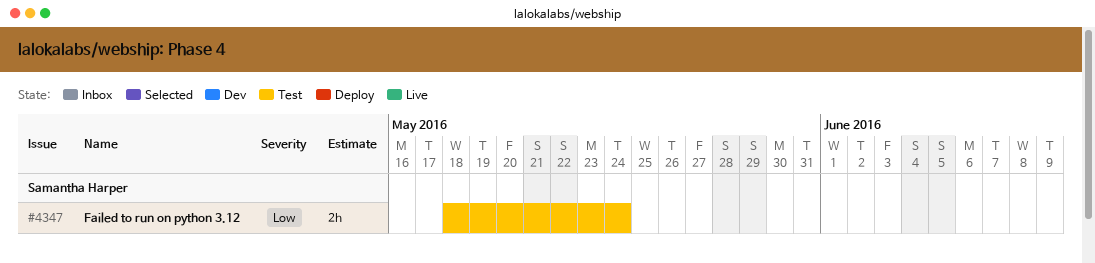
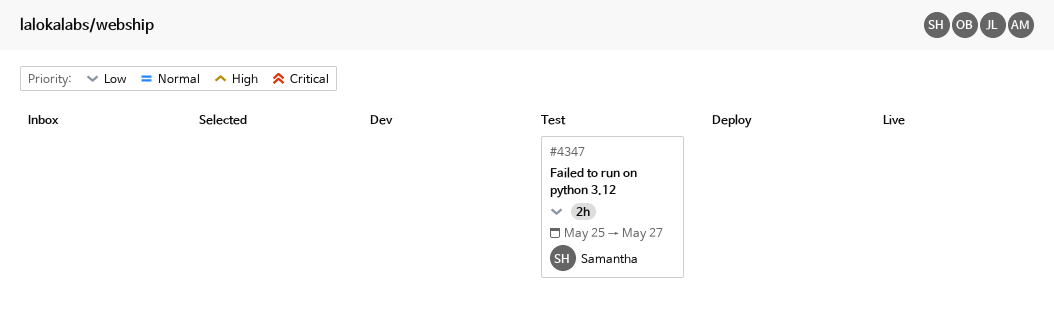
#4347, start: May 18 -> May 25
#4347, due: May 24 -> May 27

